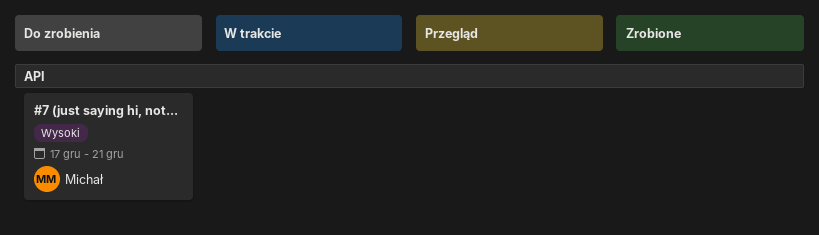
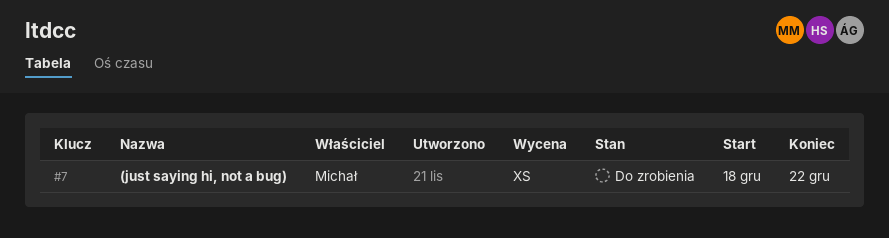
#7, start: Dec 17 -> Dec 18
#7, due: Dec 21 -> Dec 22

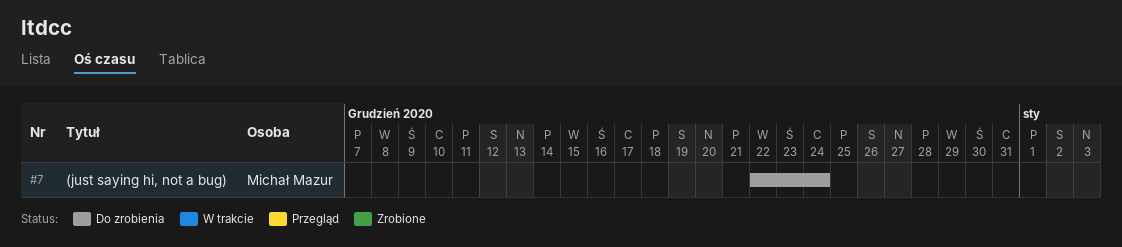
#7, start: Dec 18 -> Dec 22
#7, due: Dec 22 -> Dec 24

